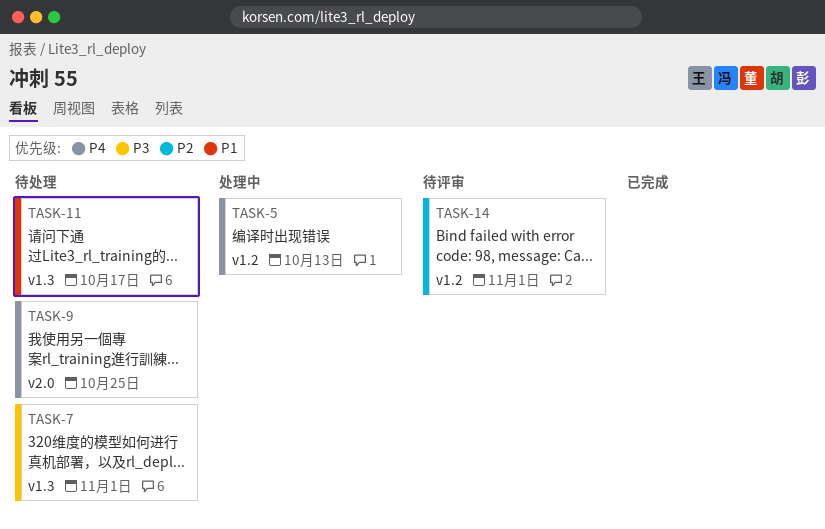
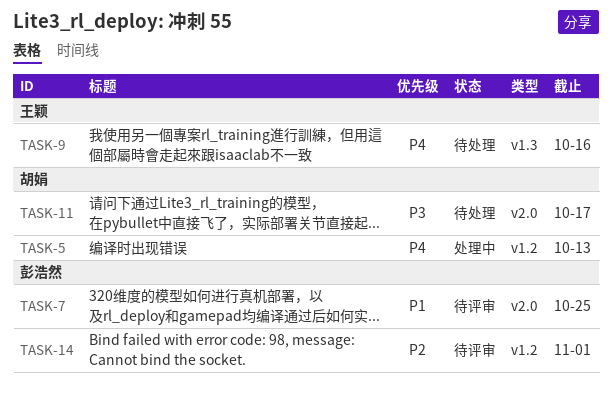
TASK-7, status: 待处理 -> 待评审
TASK-7, priority: P3 -> P1
TASK-7, label: v1.3 -> v2.0
TASK-7, due: Nov 1 -> Oct 25
TASK-9, label: v2.0 -> v1.3
TASK-9, due: Oct 25 -> Oct 16
TASK-11, priority: P1 -> P3
TASK-11, label: v1.3 -> v2.0

